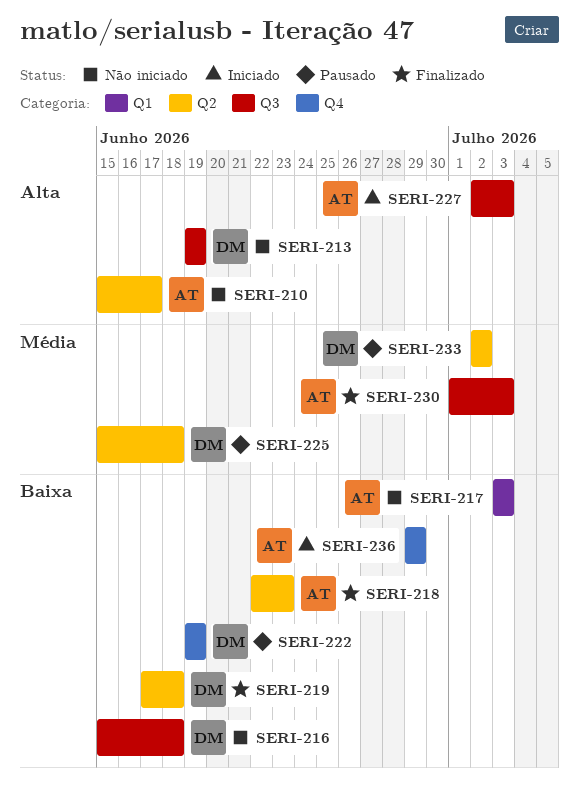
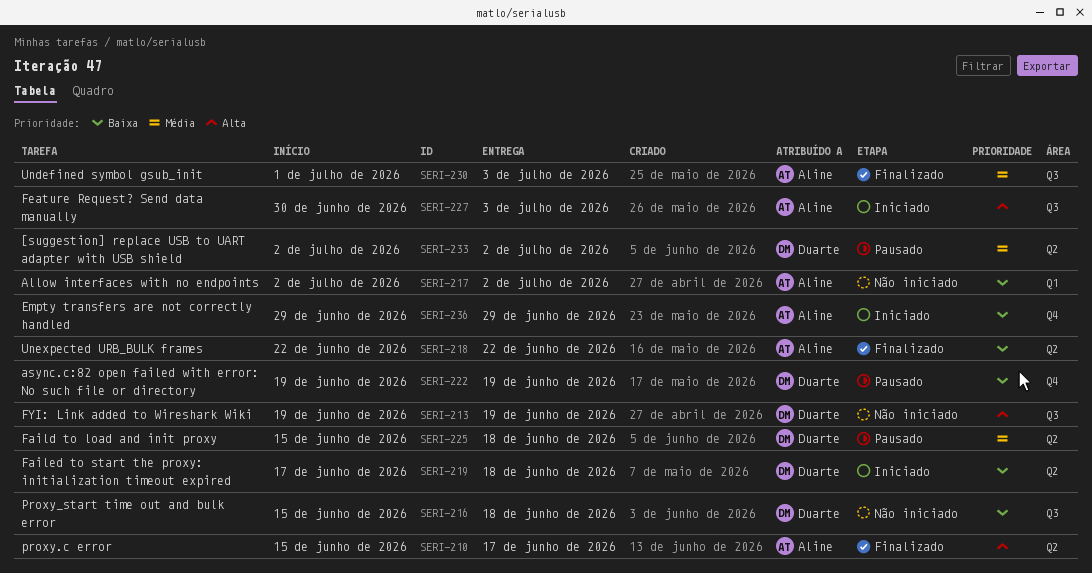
SERI-210, status: Não iniciado -> Finalizado
SERI-217, start: Jul 3 -> Jul 2
SERI-217, due: Jul 3 -> Jul 2
SERI-218, due: Jun 23 -> Jun 22
SERI-219, status: Finalizado -> Iniciado
SERI-227, start: Jul 2 -> Jun 30

